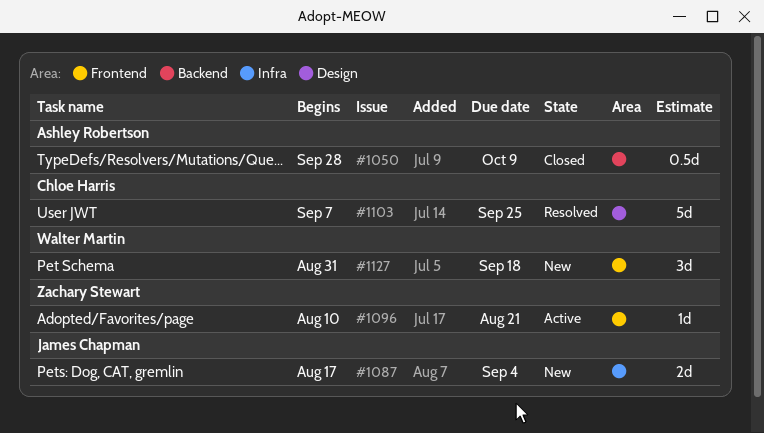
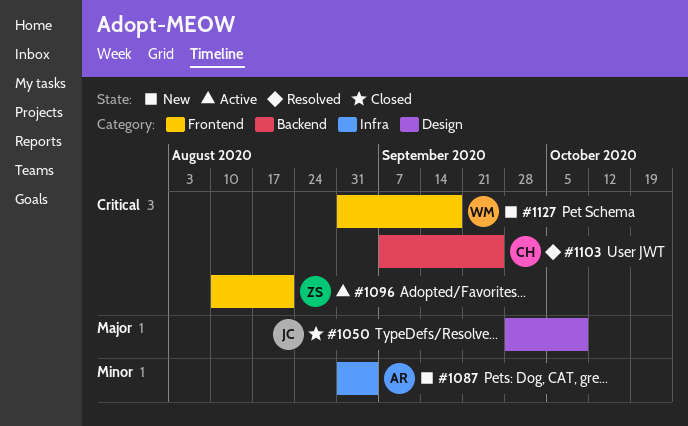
#1050, owner: Ashley Robertson -> James Chapman
#1050, label: Backend -> Design
#1087, owner: James Chapman -> Ashley Robertson
#1087, start: Aug 17 -> Aug 31
#1103, label: Design -> Backend

